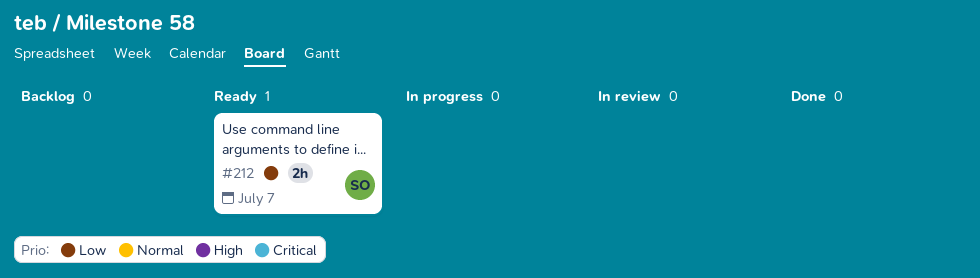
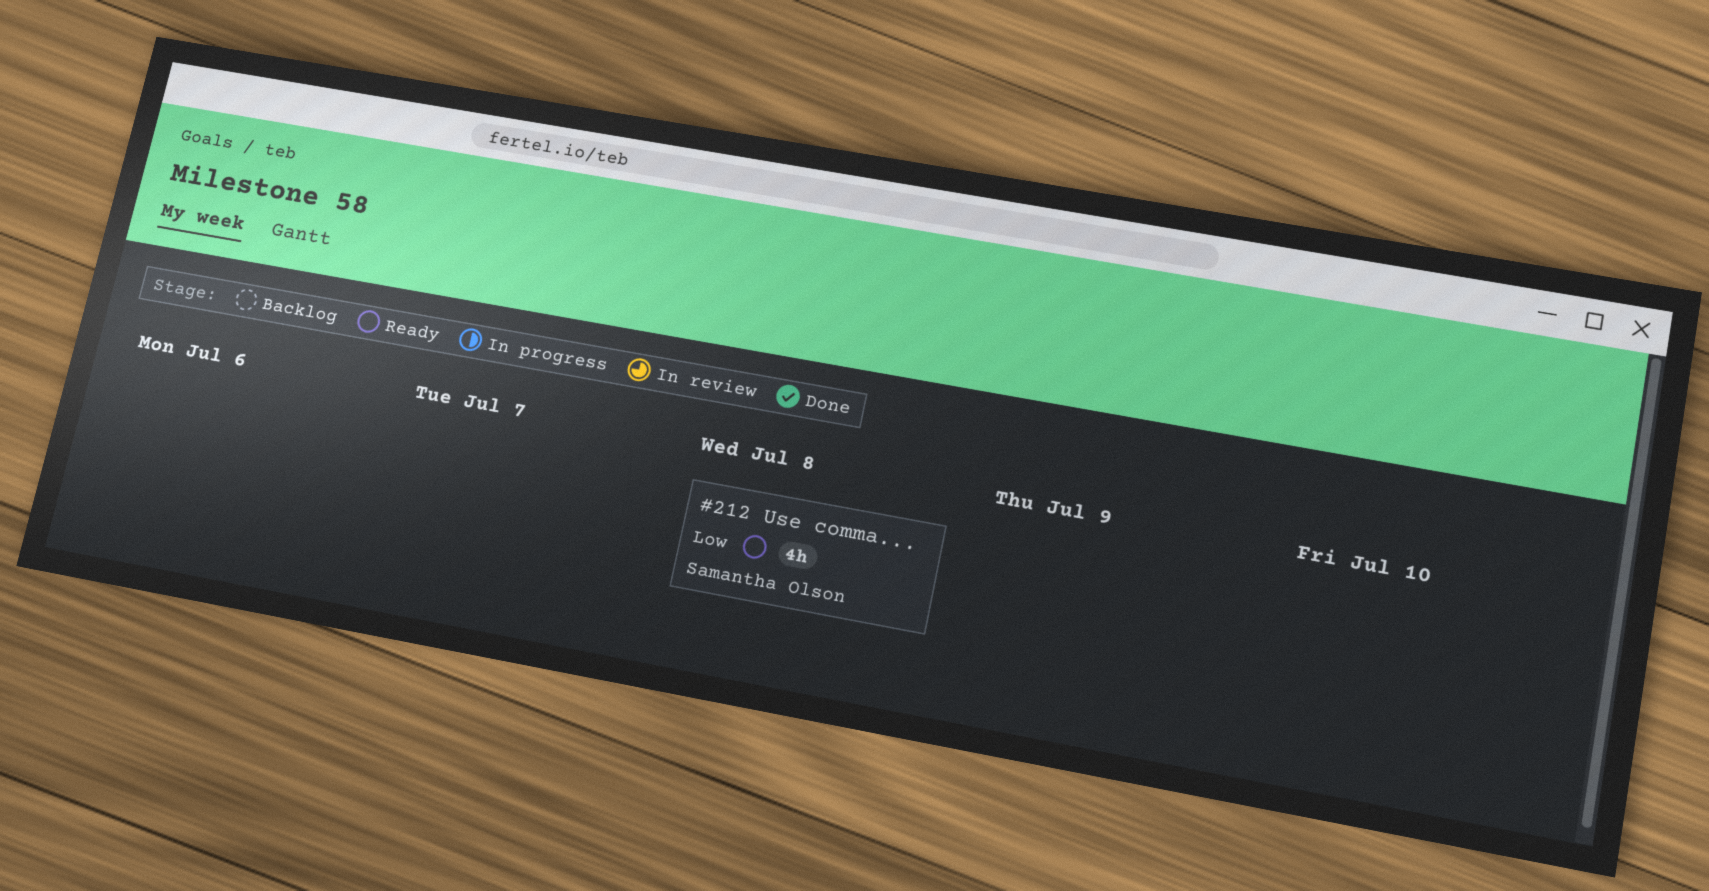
#212, estimate: 2h -> 4h
#212, due: Jul 7 -> Jul 8

